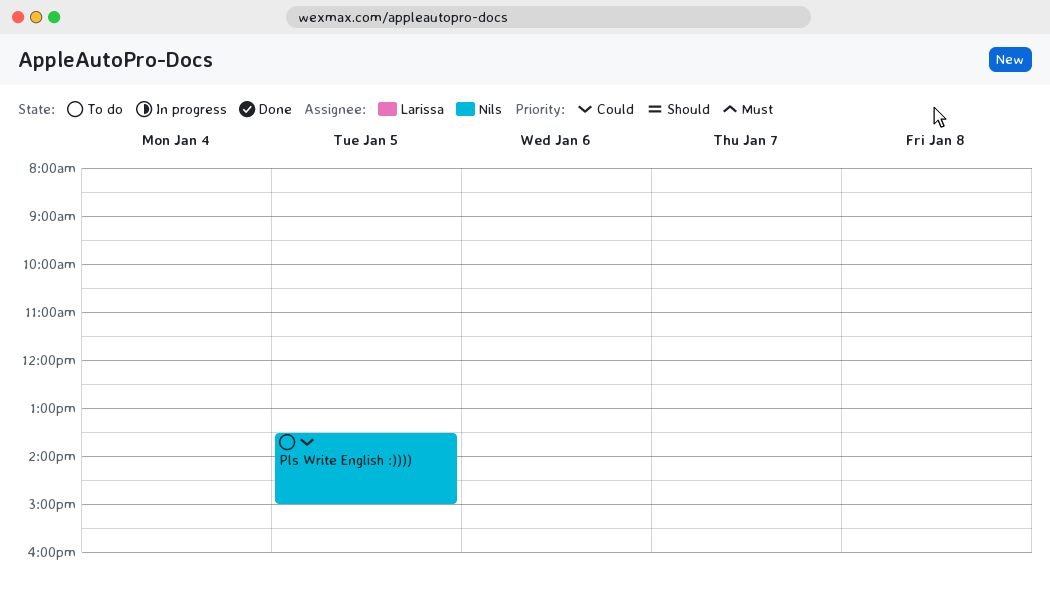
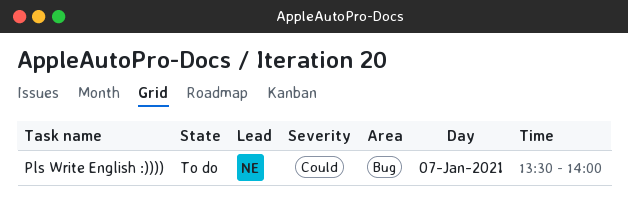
Pls Write English :)))), day: Jan 5 -> Jan 7
Pls Write English :)))), ends: 15:00 -> 14:00

